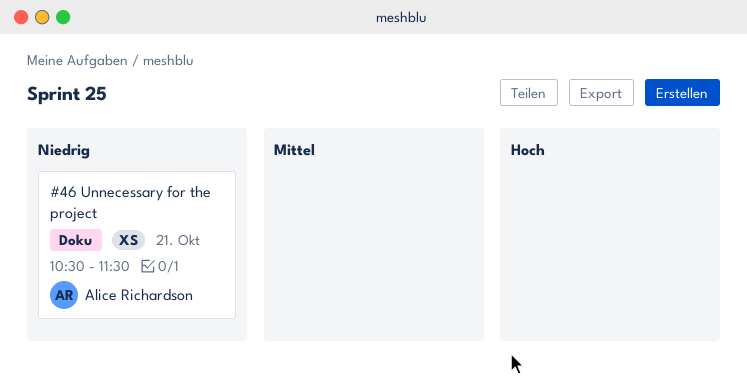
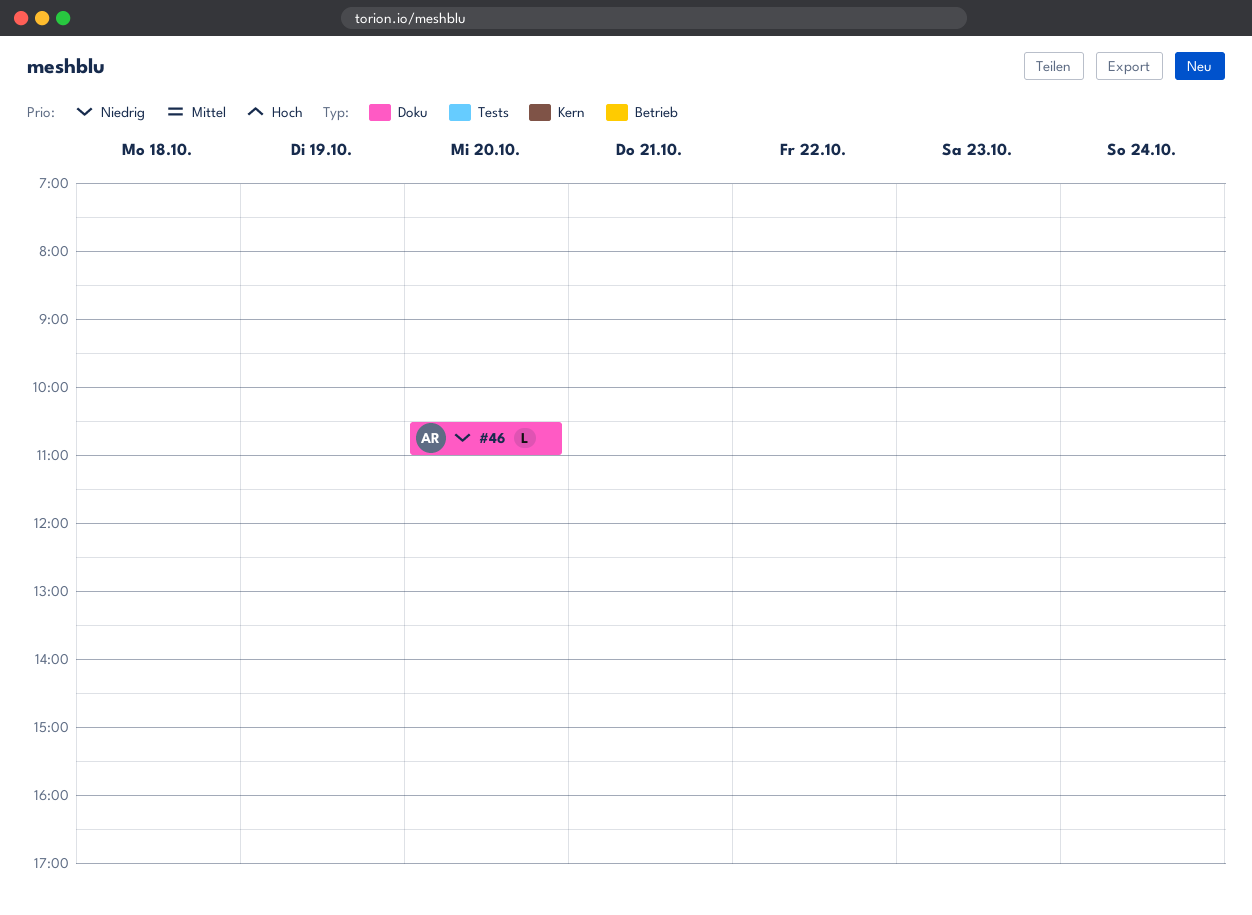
#46, estimate: XS -> L
#46, day: Oct 21 -> Oct 20
#46, ends: 11:30 -> 11:00

